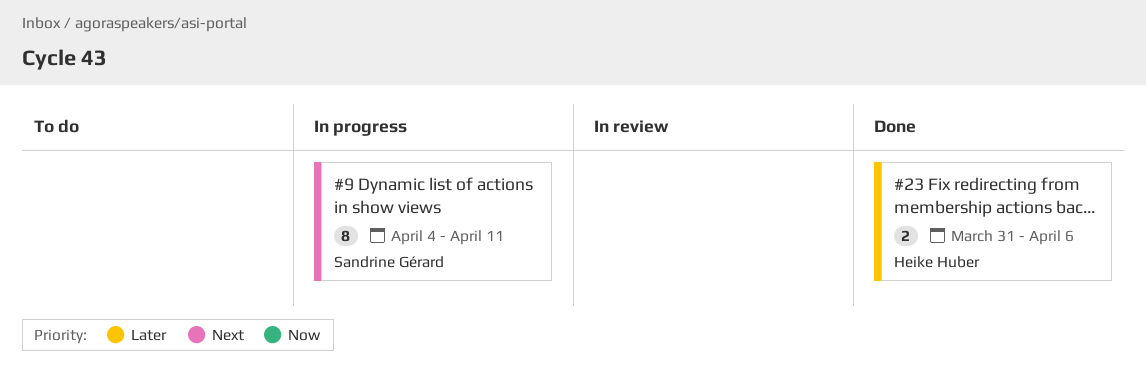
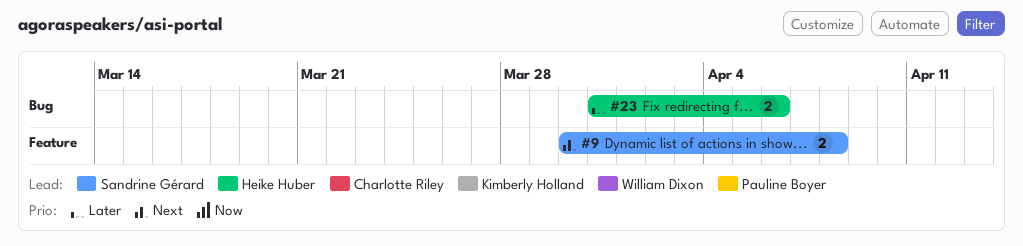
#9, estimate: 8 -> 2
#9, start: Apr 4 -> Mar 30
#9, due: Apr 11 -> Apr 8

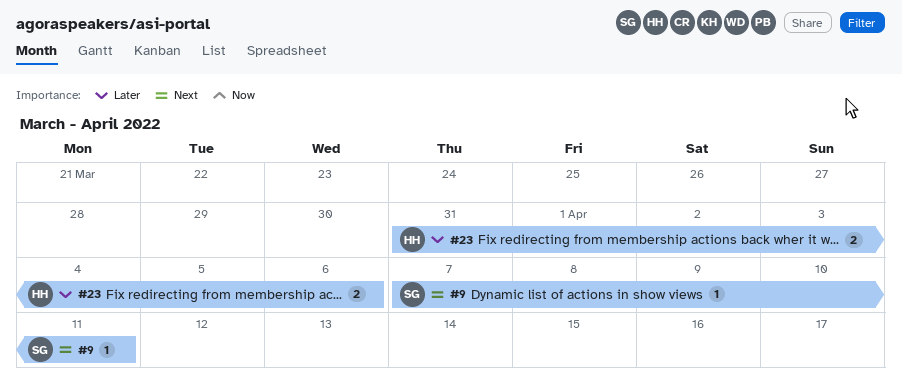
#9, estimate: 2 -> 1
#9, start: Mar 30 -> Apr 7
#9, due: Apr 8 -> Apr 11

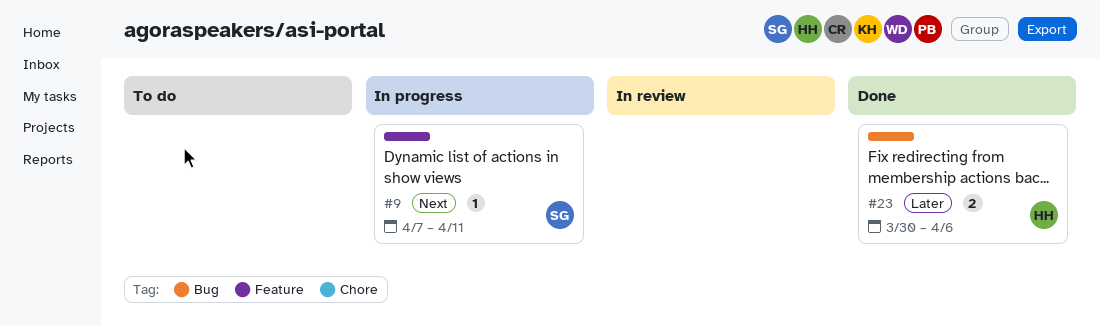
#23, start: Mar 31 -> Mar 30

